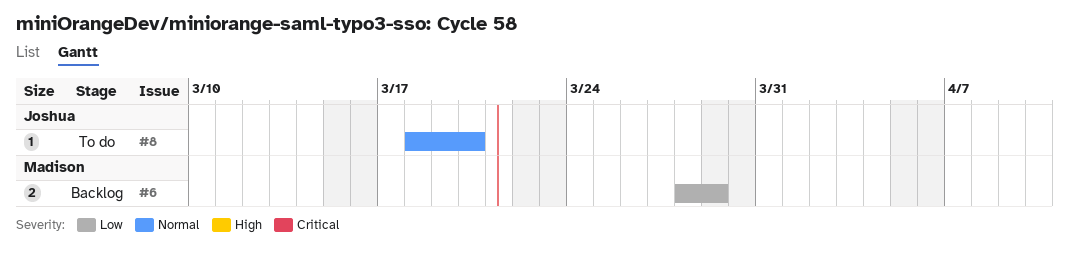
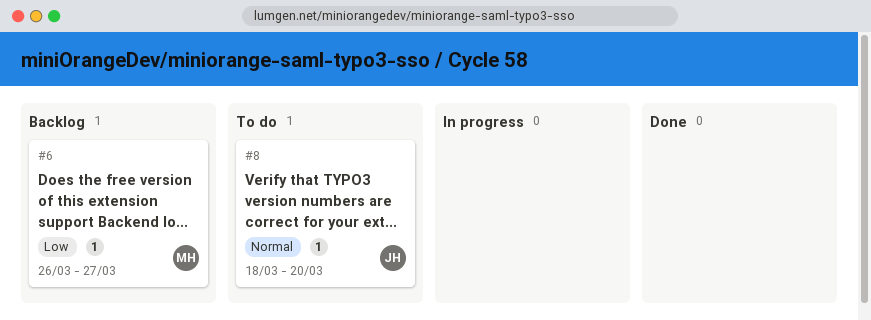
#6, estimate: 2 -> 1
#6, start: Mar 28 -> Mar 26
#6, due: Mar 29 -> Mar 27

